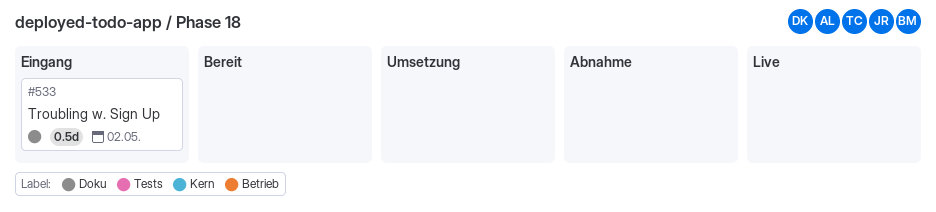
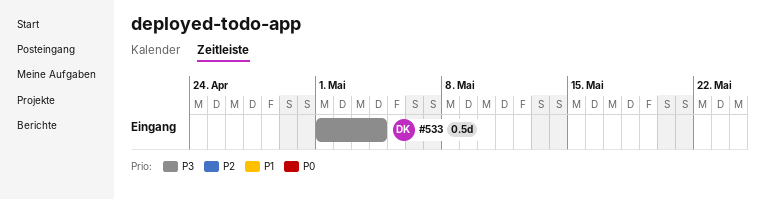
#533, due: May 2 -> May 4

